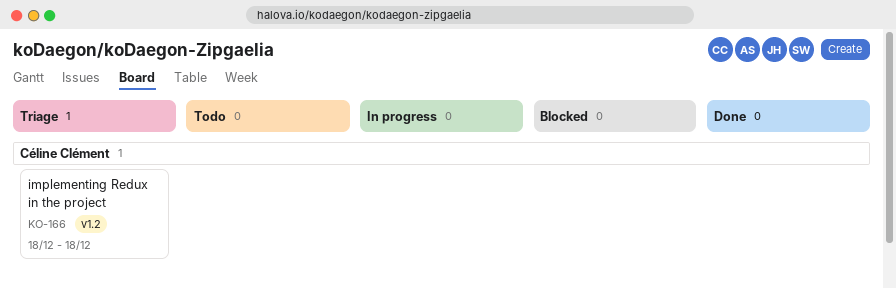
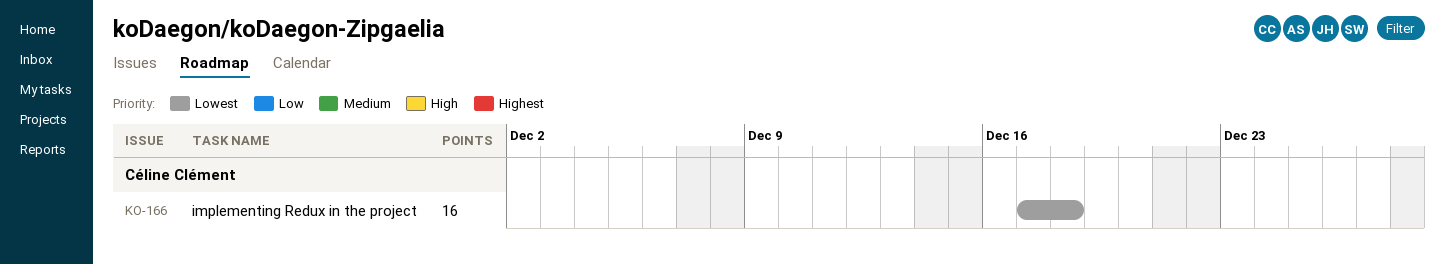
KO-166, start: Dec 18 -> Dec 17

